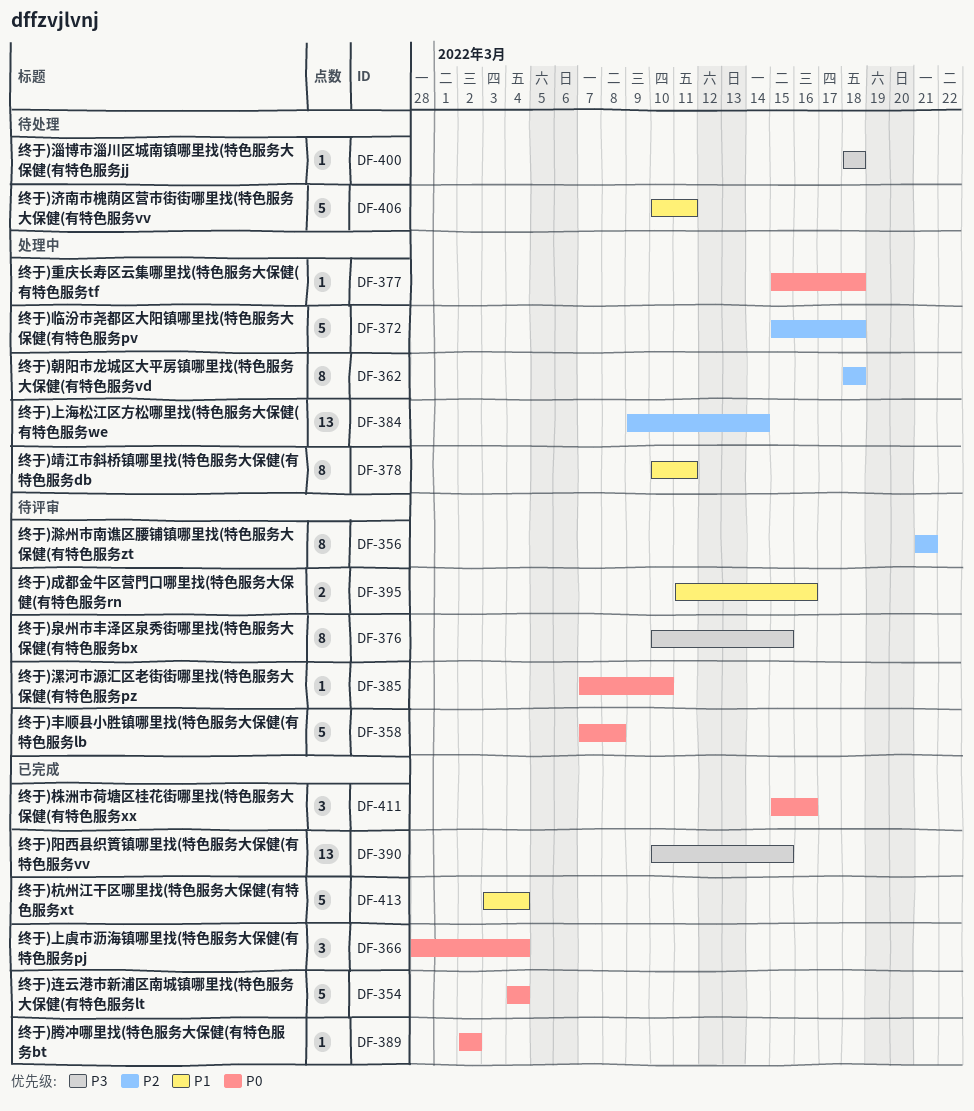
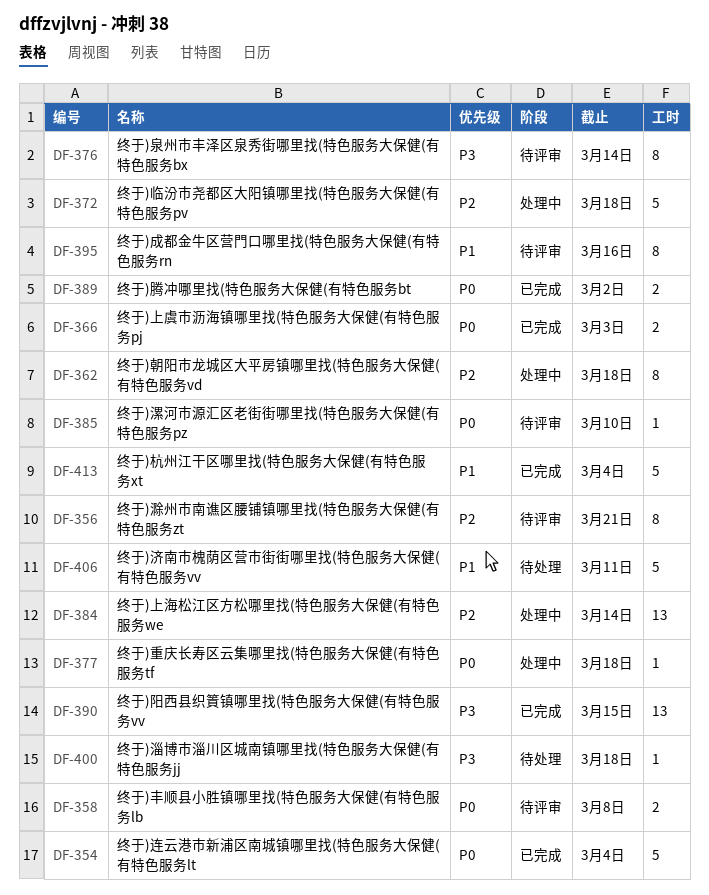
DF-358, estimate: 5 -> 2
DF-366, estimate: 3 -> 2
DF-366, due: Mar 4 -> Mar 3
DF-376, due: Mar 15 -> Mar 14
DF-378: present -> none
DF-389, estimate: 1 -> 2
DF-395, estimate: 2 -> 8
DF-411: present -> none

